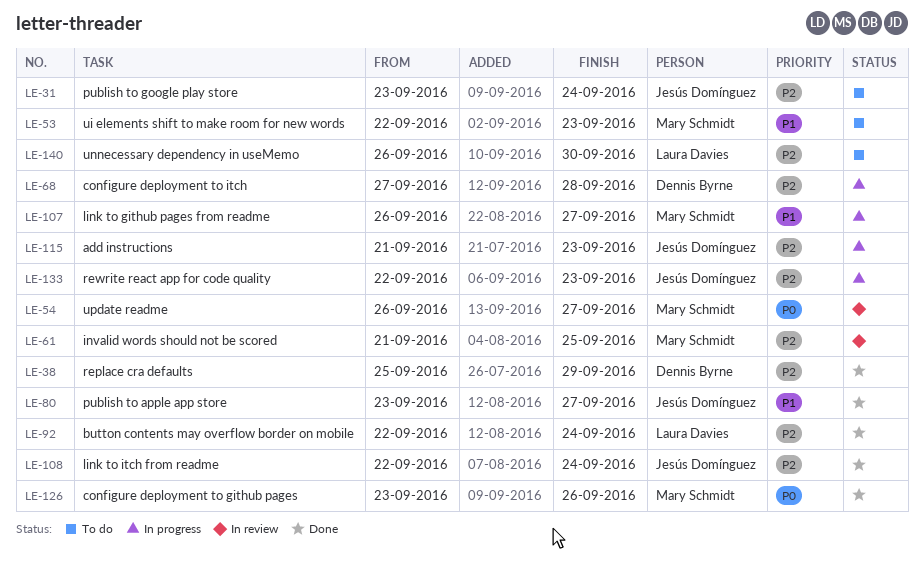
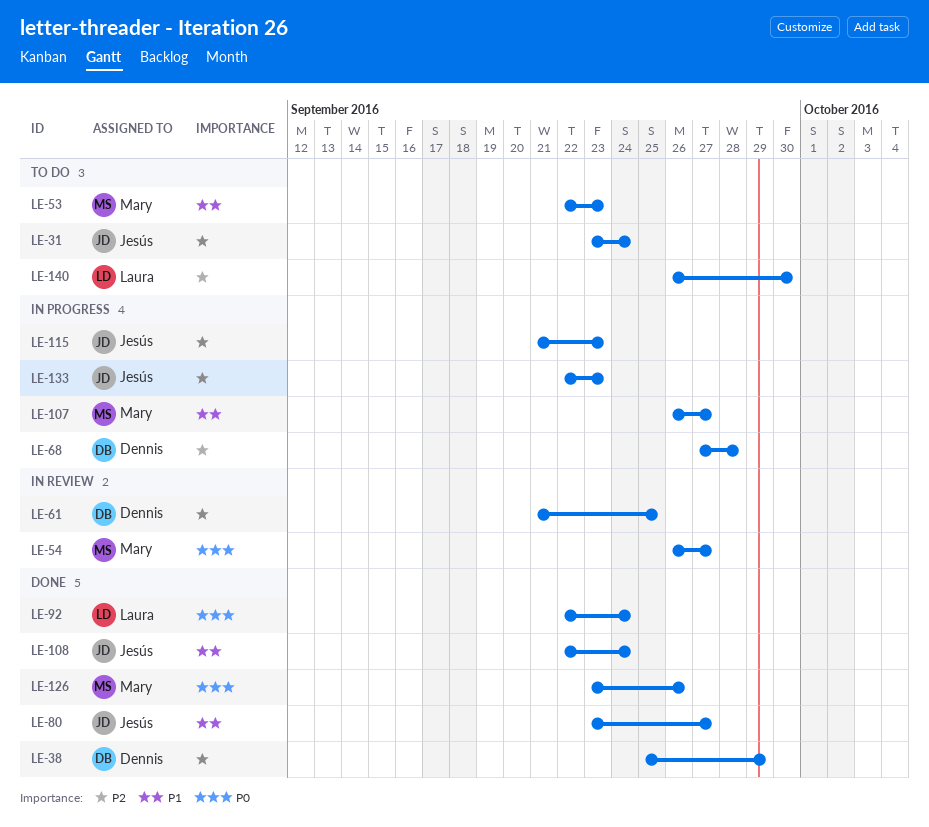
LE-61, owner: Mary Schmidt -> Dennis Byrne
LE-92, priority: P2 -> P0
LE-108, priority: P2 -> P1

